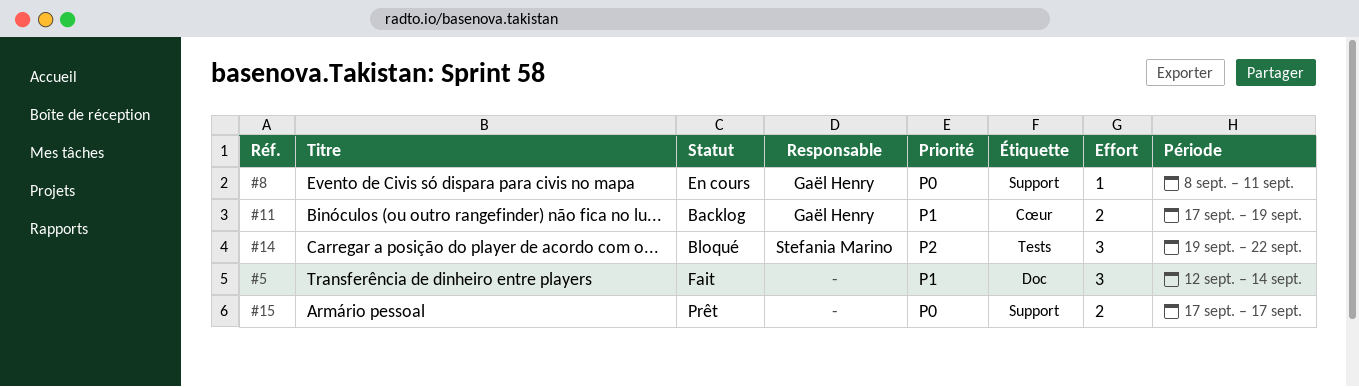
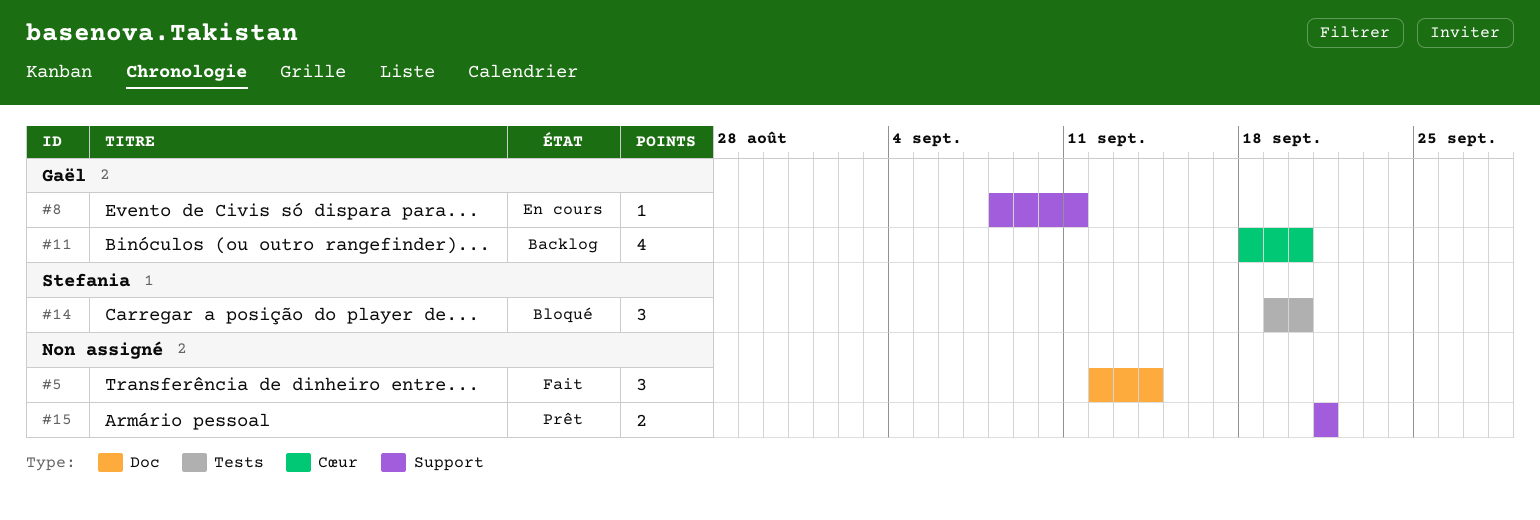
#11, estimate: 2 -> 4
#11, start: Sep 17 -> Sep 18
#11, due: Sep 19 -> Sep 20
#14, due: Sep 22 -> Sep 20
#15, start: Sep 17 -> Sep 21
#15, due: Sep 17 -> Sep 21

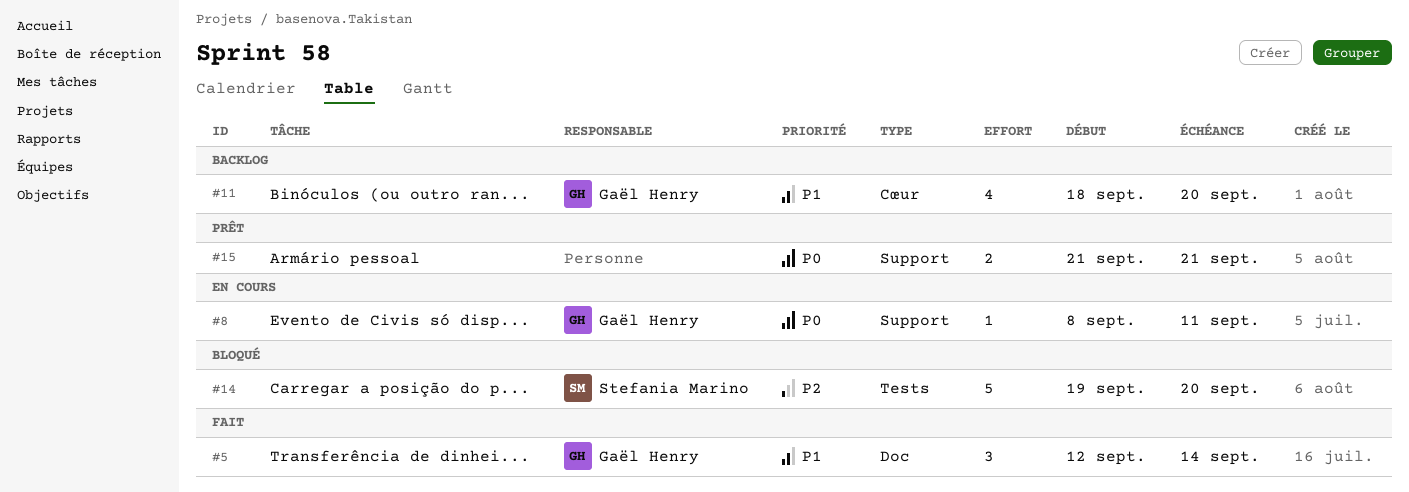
#5, owner: none -> Gaël Henry
#14, estimate: 3 -> 5

